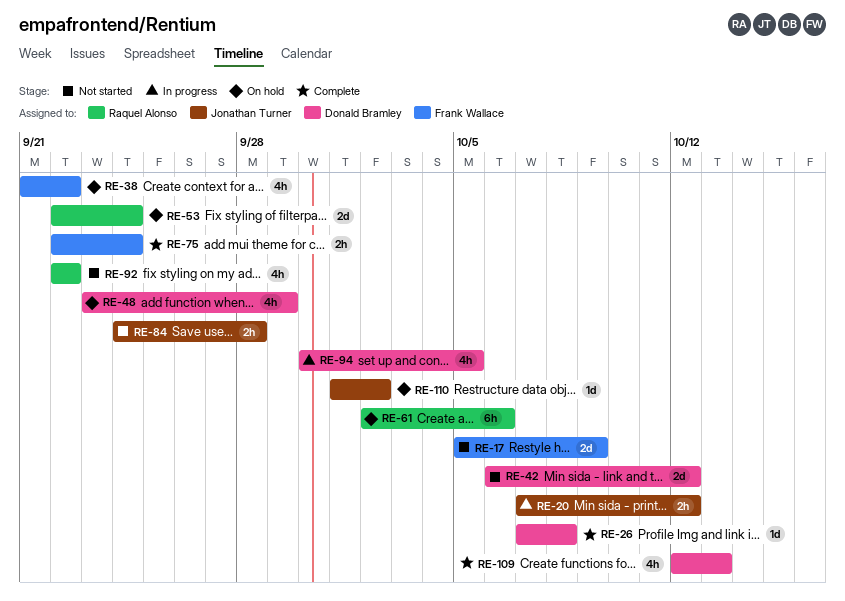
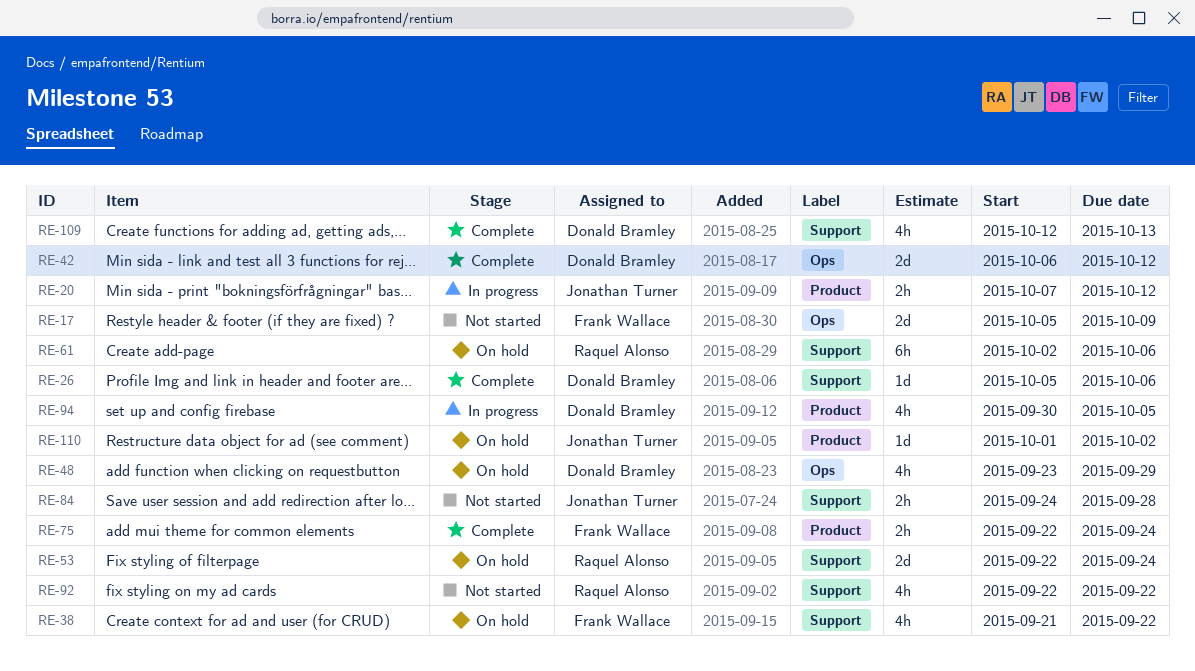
RE-26, start: Oct 7 -> Oct 5
RE-26, due: Oct 8 -> Oct 6
RE-42, status: Not started -> Complete

